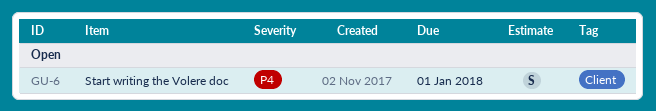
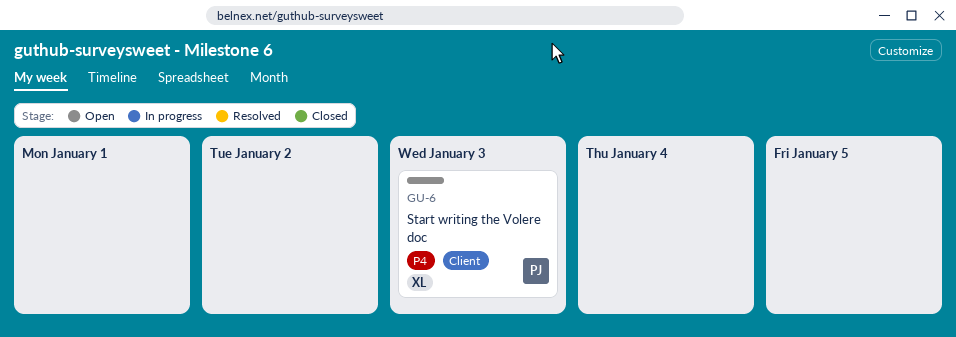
GU-6, estimate: S -> XL
GU-6, due: Jan 1 -> Jan 3

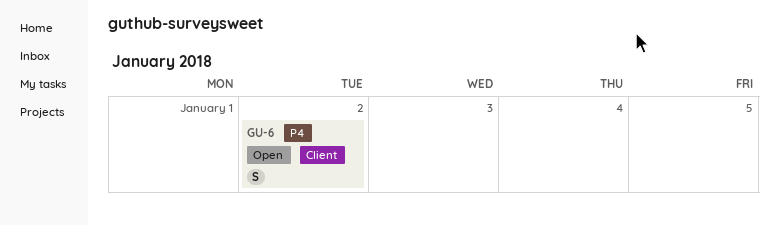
GU-6, estimate: XL -> S
GU-6, due: Jan 3 -> Jan 2

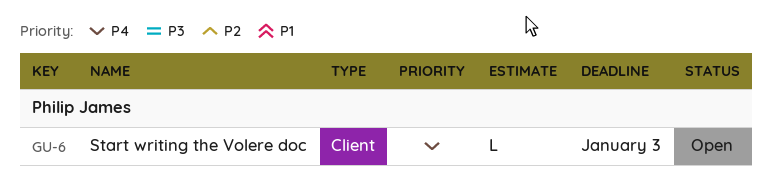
GU-6, estimate: S -> L
GU-6, due: Jan 2 -> Jan 3

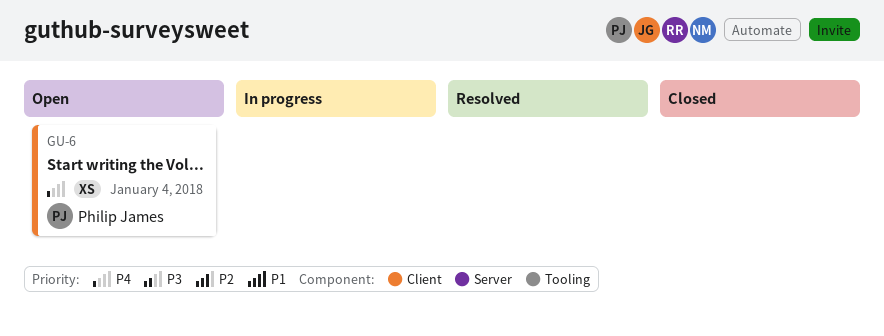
GU-6, estimate: L -> XS
GU-6, due: Jan 3 -> Jan 4

